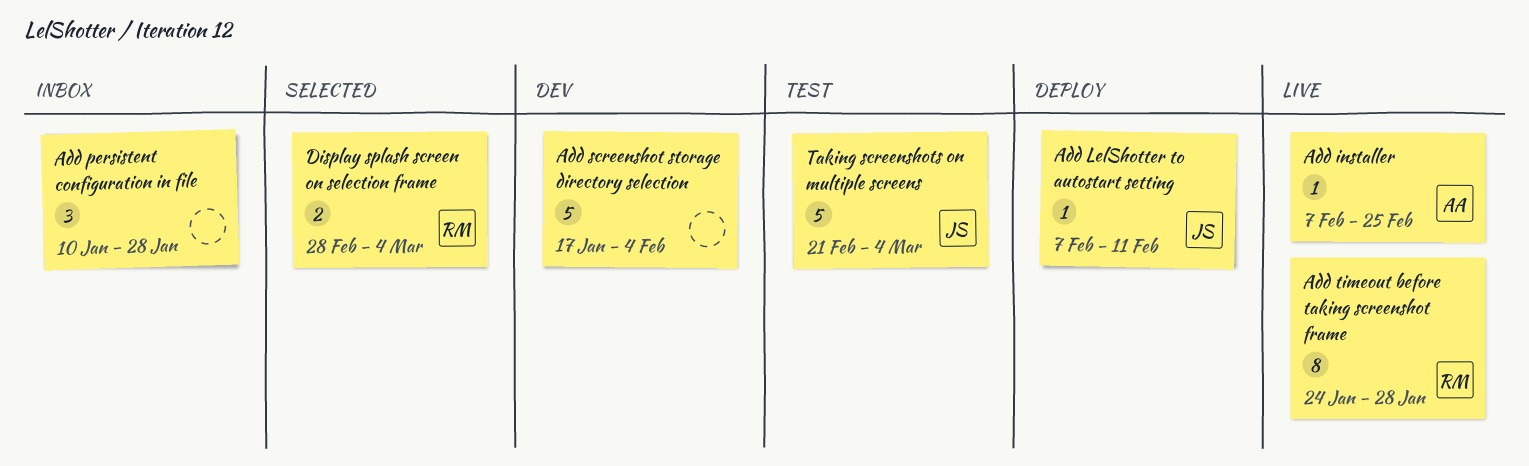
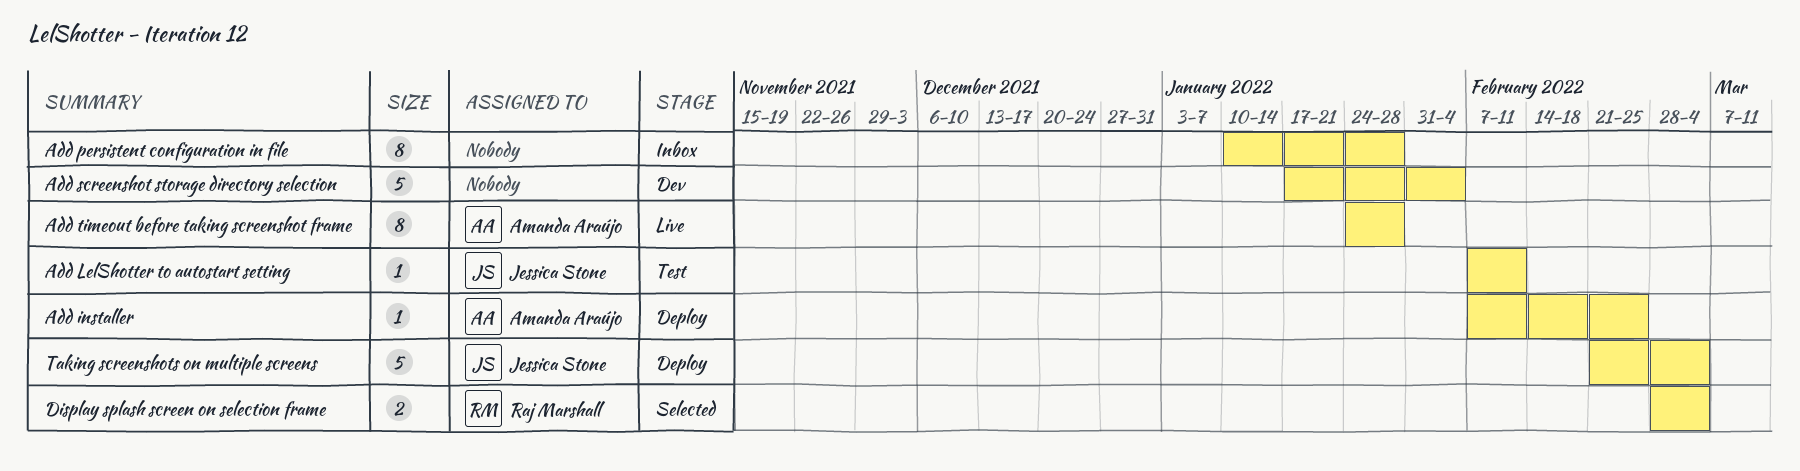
Add installer, status: Live -> Deploy
Add LelShotter to autostart setting, status: Deploy -> Test
Add persistent configuration in file, estimate: 3 -> 8
Add timeout before taking screenshot frame, owner: Raj Marshall -> Amanda Araújo
Taking screenshots on multiple screens, status: Test -> Deploy

